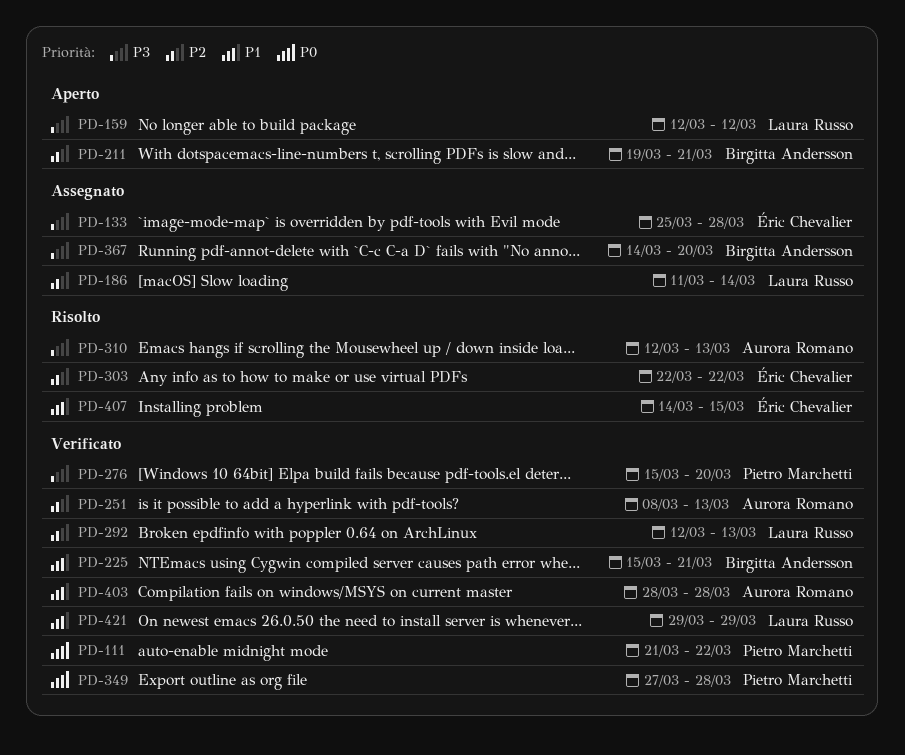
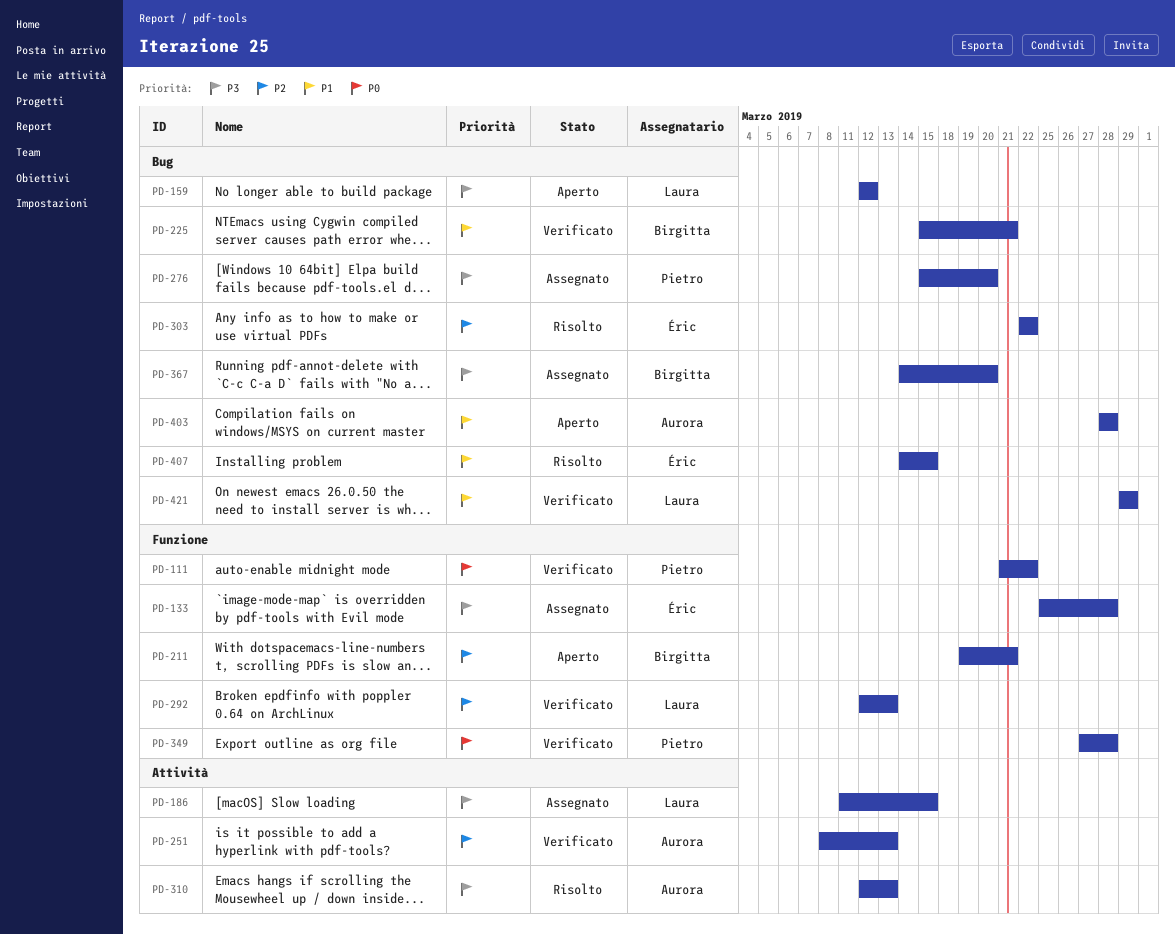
PD-186, priority: P2 -> P3
PD-186, due: Mar 14 -> Mar 15
PD-276, status: Verificato -> Assegnato
PD-403, status: Verificato -> Aperto

